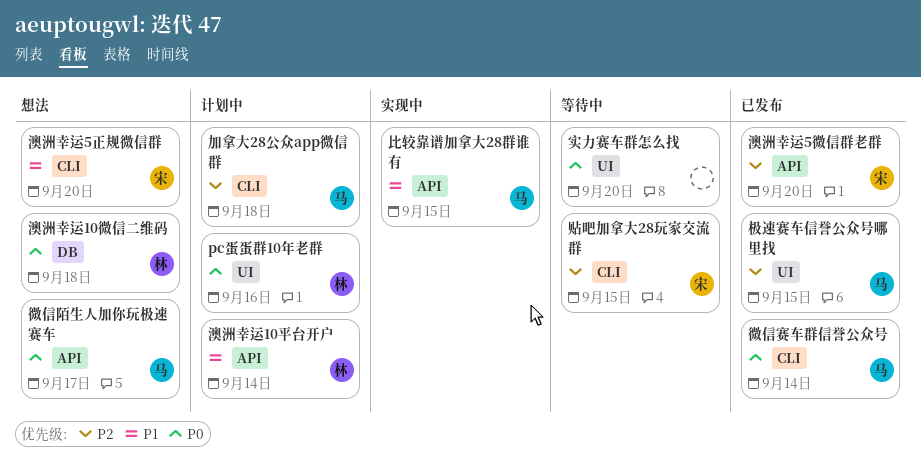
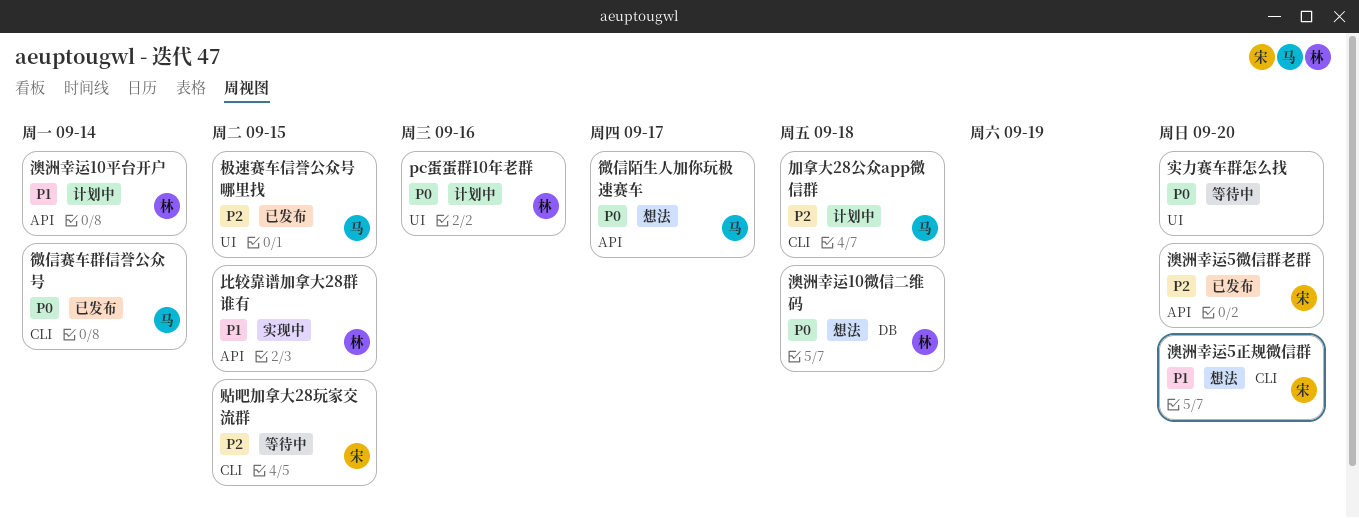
比较靠谱加拿大28群谁有, owner: 马 -> 林

